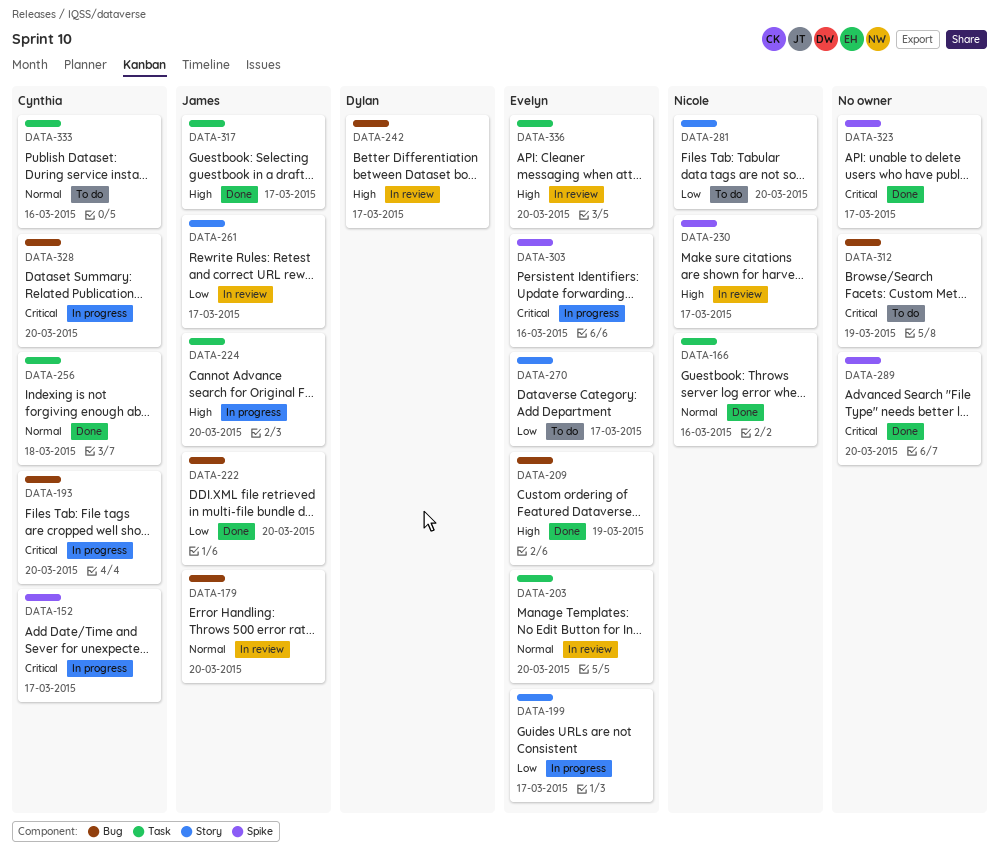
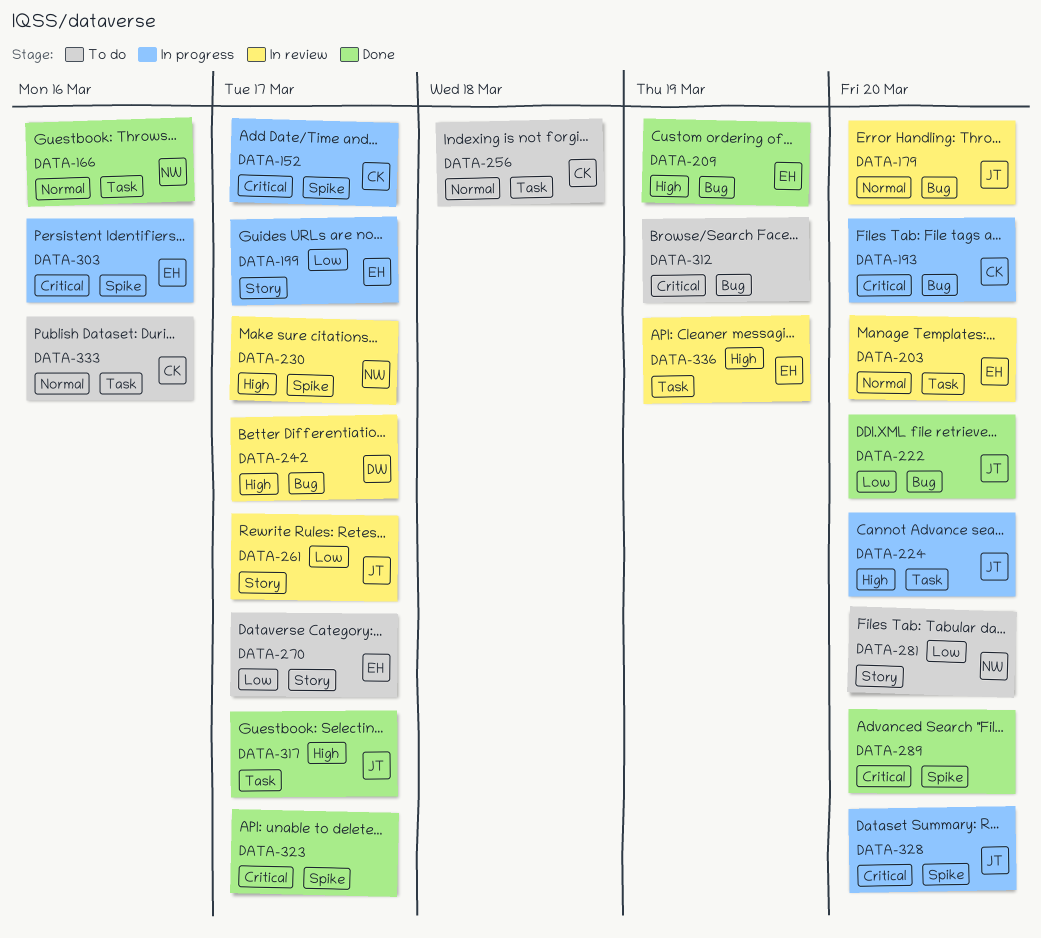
DATA-256, status: Done -> To do
DATA-328, owner: Cynthia -> James
DATA-328, label: Bug -> Spike
DATA-336, due: Mar 20 -> Mar 19

